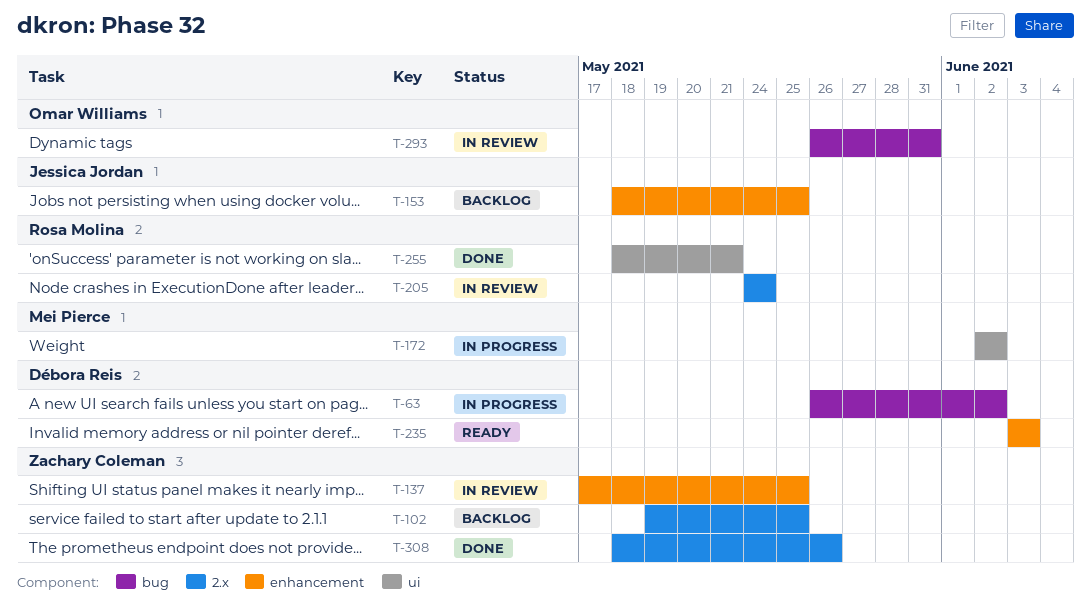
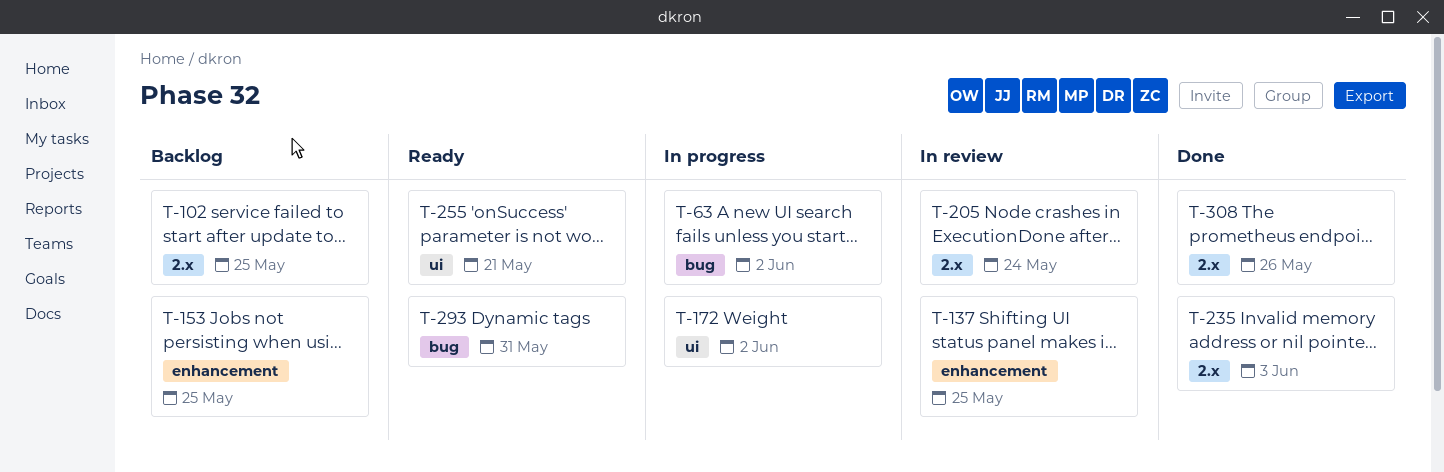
T-235, status: Ready -> Done
T-235, label: enhancement -> 2.x
T-255, status: Done -> Ready
T-293, status: In review -> Ready

